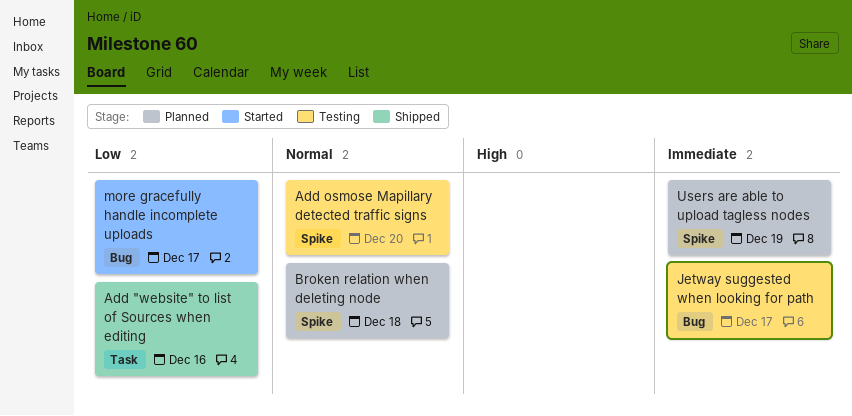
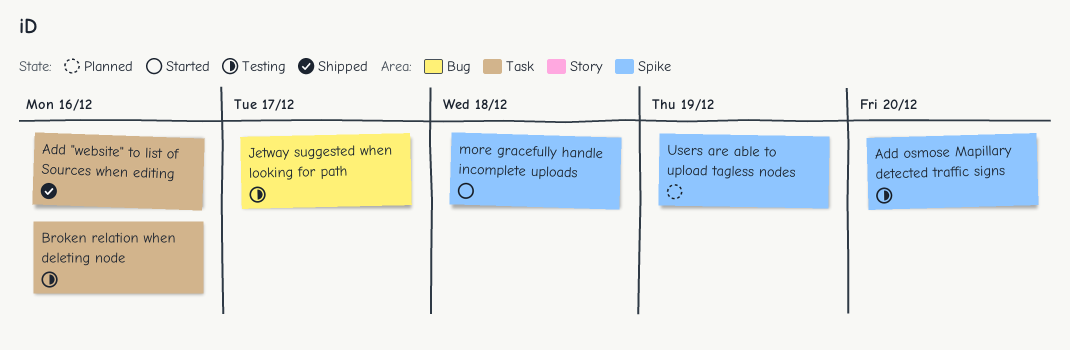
Broken relation when deleting node, status: Planned -> Testing
Broken relation when deleting node, label: Spike -> Task
Broken relation when deleting node, due: Dec 18 -> Dec 16
more gracefully handle incomplete uploads, label: Bug -> Spike
more gracefully handle incomplete uploads, due: Dec 17 -> Dec 18

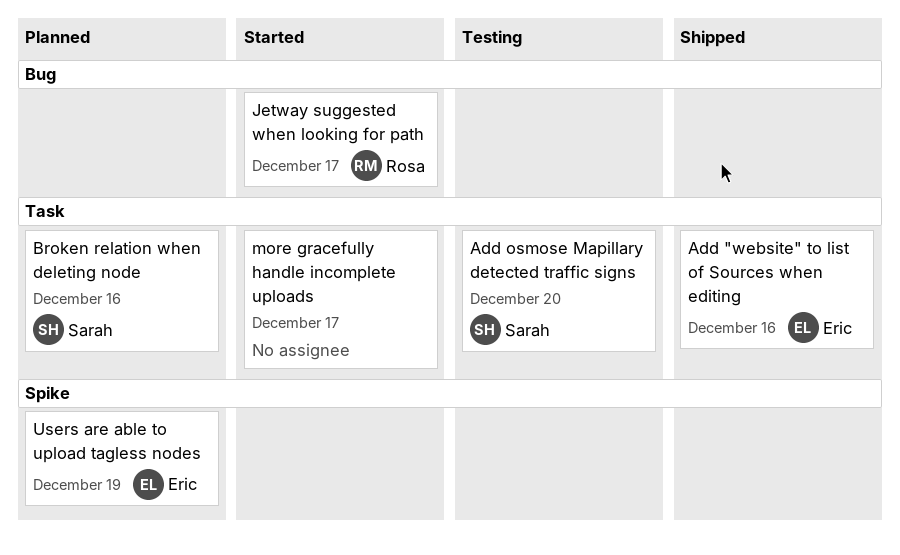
Add osmose Mapillary detected traffic signs, label: Spike -> Task
Broken relation when deleting node, status: Testing -> Planned
Jetway suggested when looking for path, status: Testing -> Started
more gracefully handle incomplete uploads, label: Spike -> Task
more gracefully handle incomplete uploads, due: Dec 18 -> Dec 17

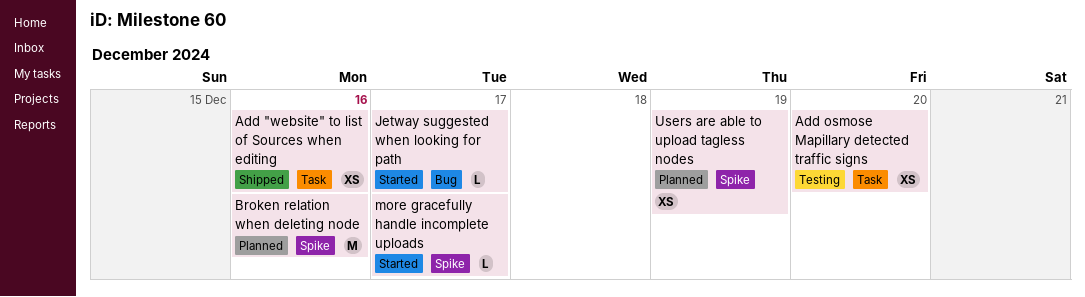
Broken relation when deleting node, label: Task -> Spike
more gracefully handle incomplete uploads, label: Task -> Spike

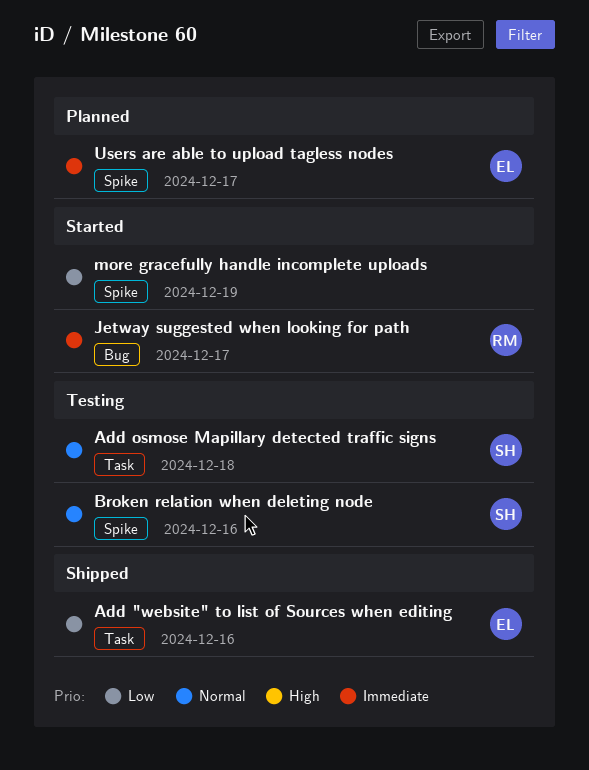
Add osmose Mapillary detected traffic signs, due: Dec 20 -> Dec 18
Broken relation when deleting node, status: Planned -> Testing
more gracefully handle incomplete uploads, due: Dec 17 -> Dec 19
Users are able to upload tagless nodes, due: Dec 19 -> Dec 17

